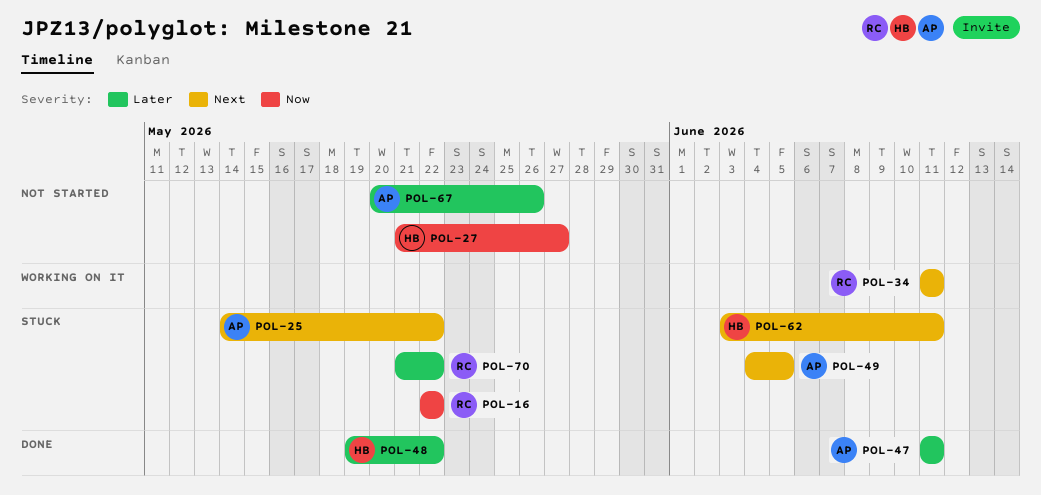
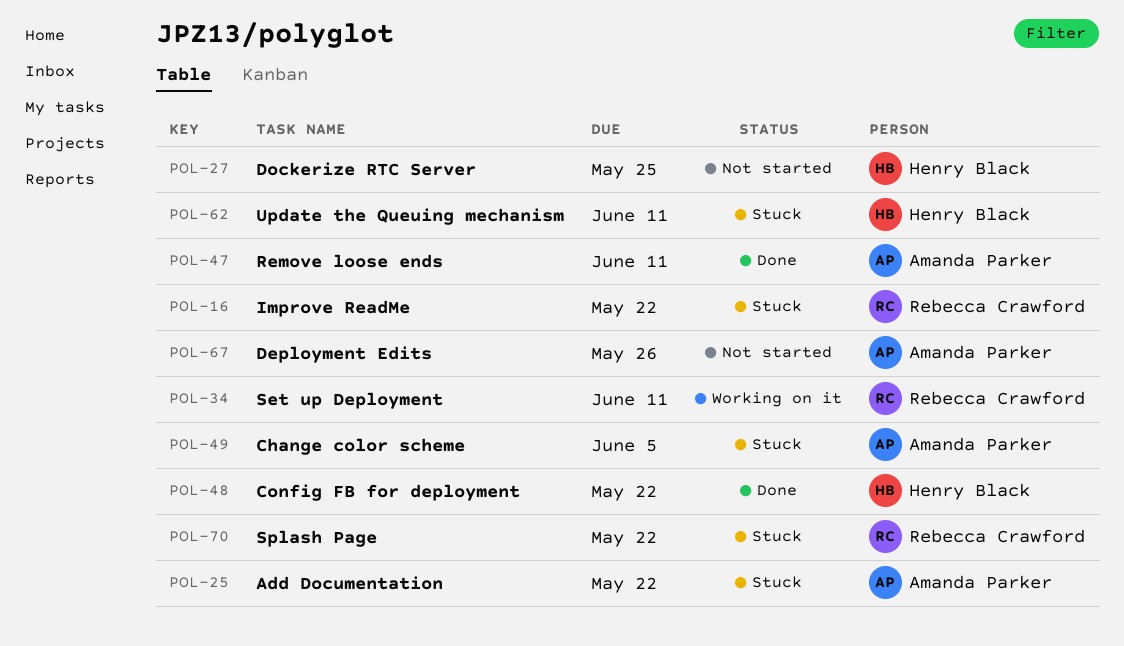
POL-27, due: May 27 -> May 25

